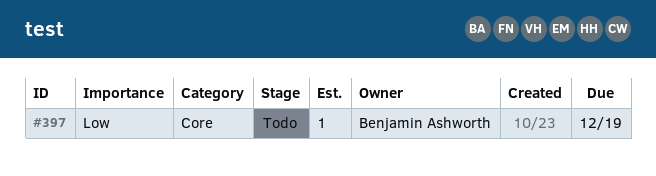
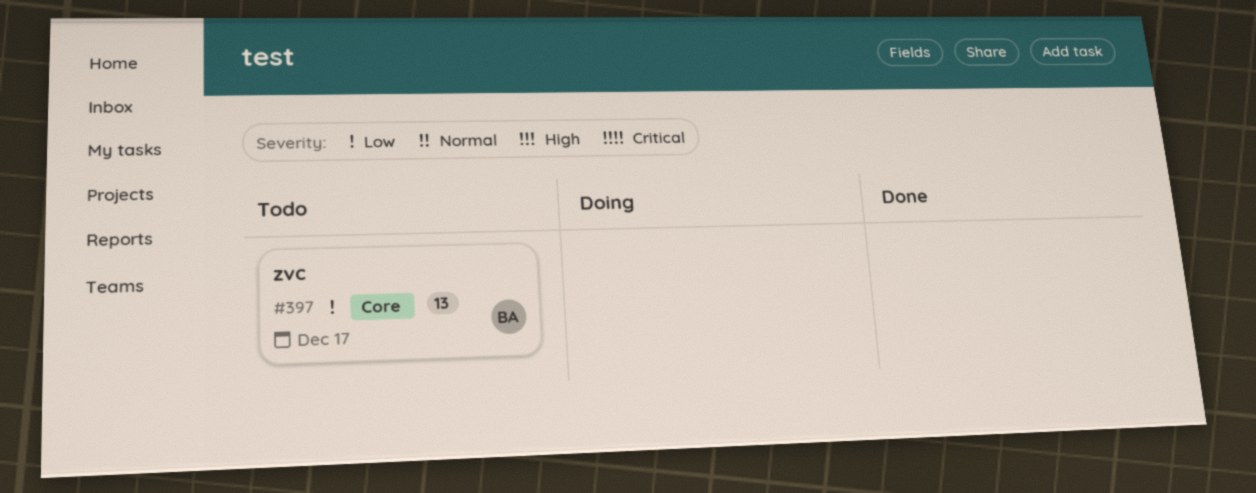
#397, estimate: 1 -> 13
#397, due: Dec 19 -> Dec 17

